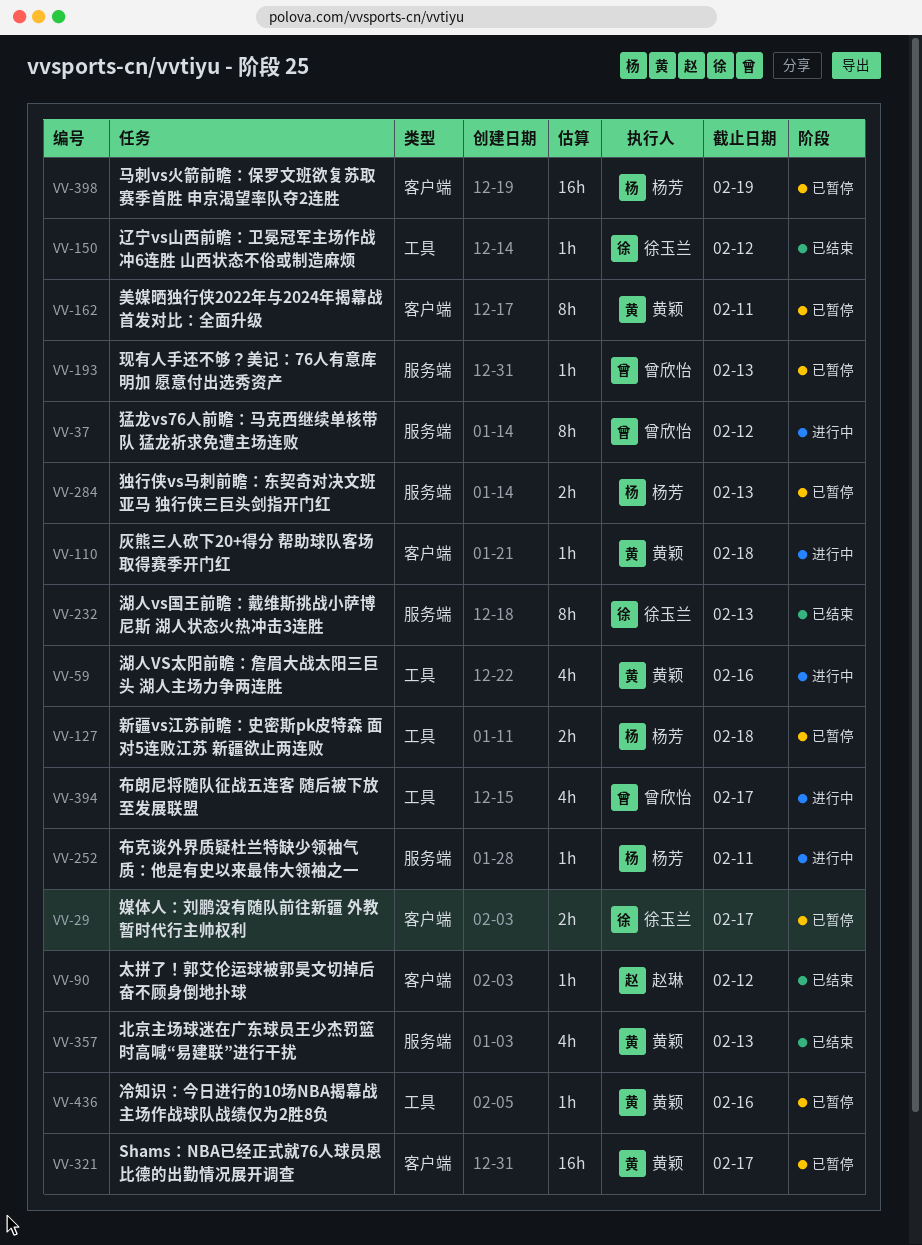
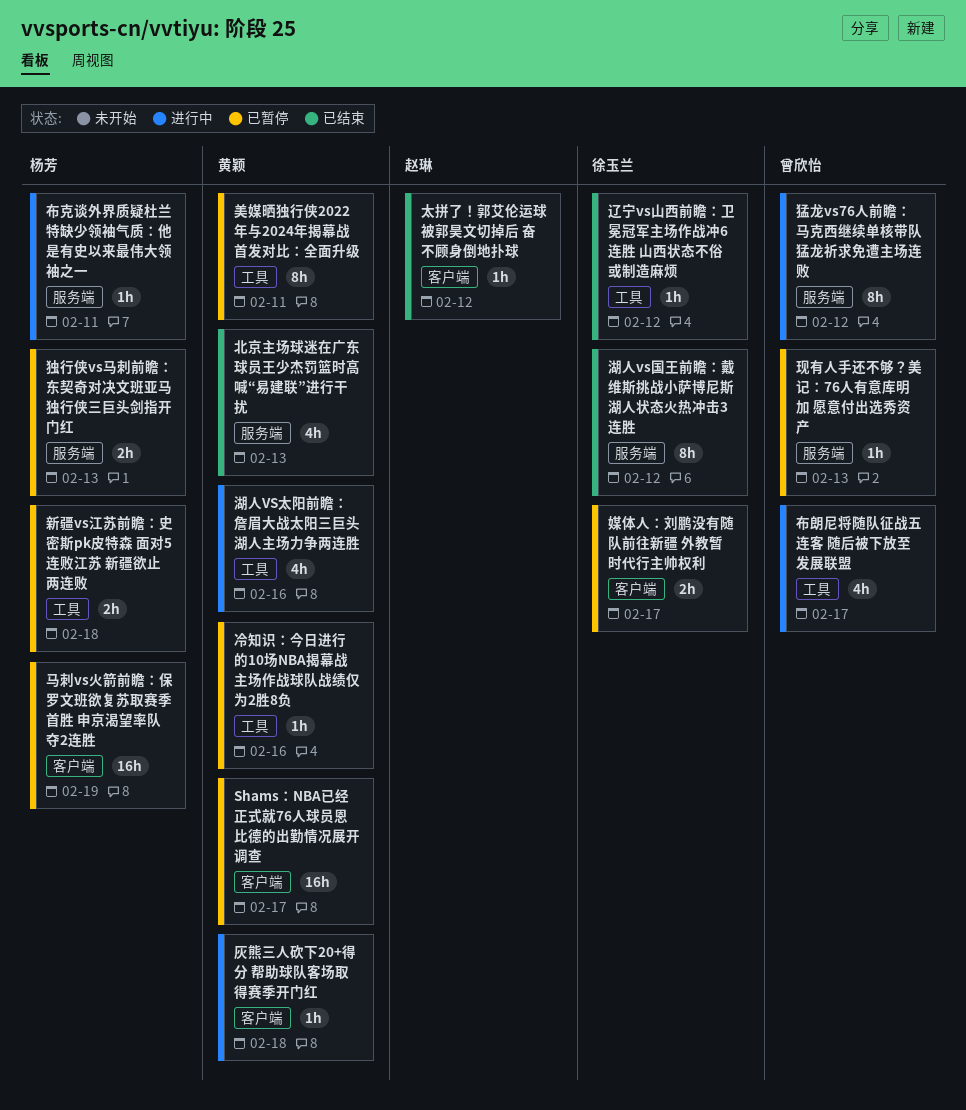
湖人vs国王前瞻：戴维斯挑战小萨博尼斯 湖人状态火热冲击3连胜, due: Feb 13 -> Feb 12
美媒晒独行侠2022年与2024年揭幕战首发对比：全面升级, label: 客户端 -> 工具

